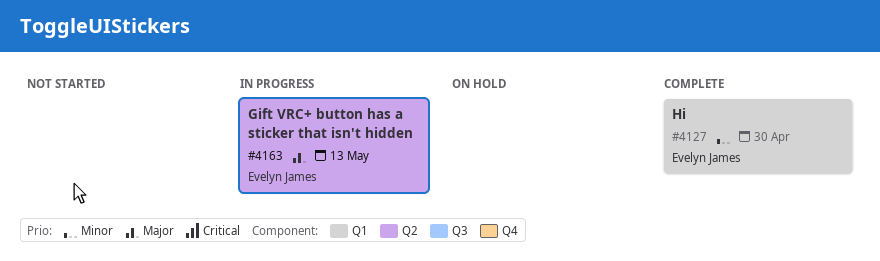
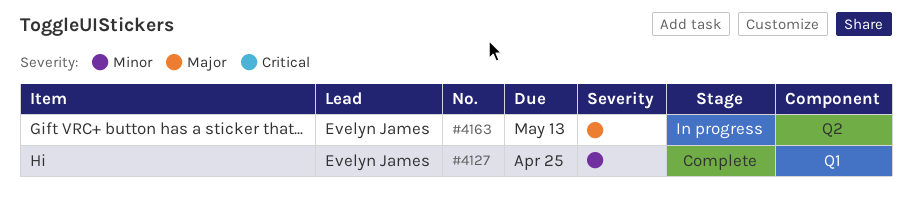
#4127, due: Apr 30 -> Apr 25

